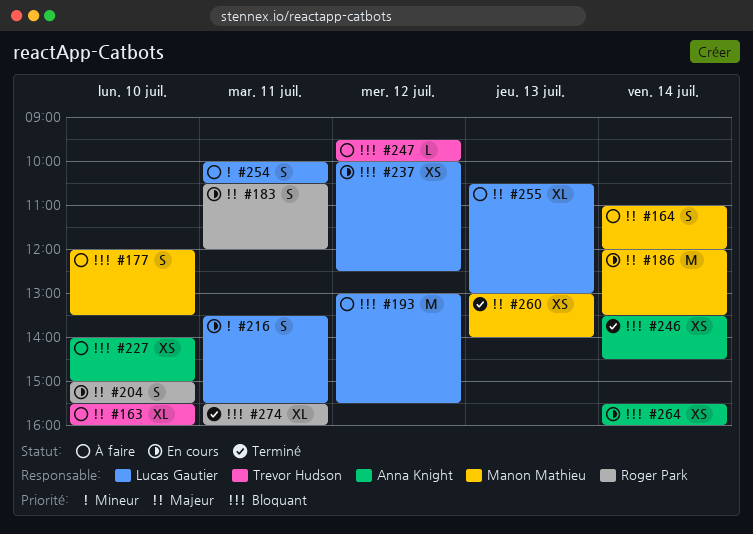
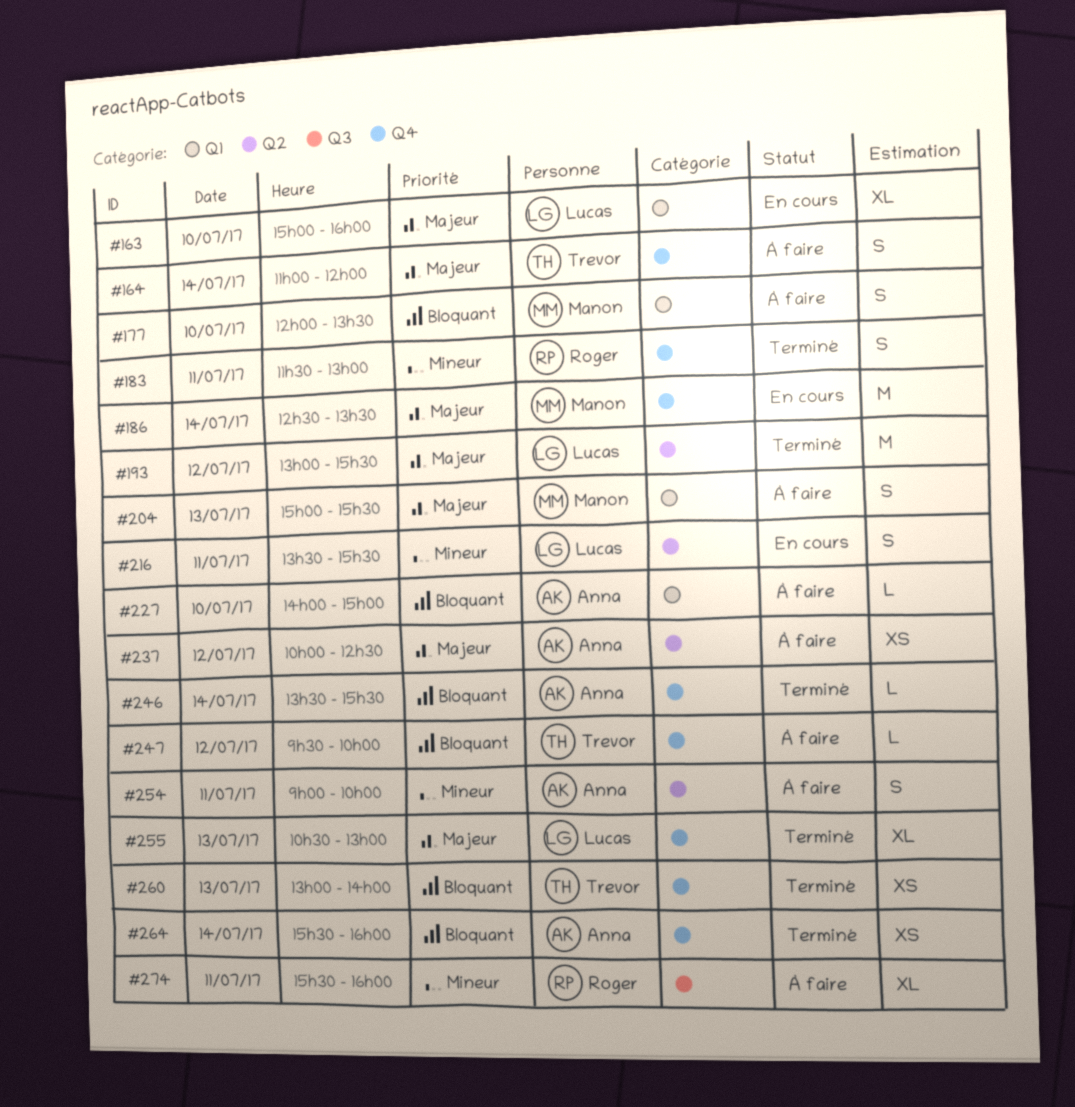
#163, status: À faire -> En cours
#163, owner: Trevor Hudson -> Lucas Gautier
#163, begins: 15:30 -> 15:00
#164, owner: Manon Mathieu -> Trevor Hudson
#183, status: En cours -> Terminé
#183, priority: Majeur -> Mineur
#183, begins: 10:30 -> 11:30
#183, ends: 12:00 -> 13:00
#186, begins: 12:00 -> 12:30
#193, status: À faire -> Terminé
#193, priority: Bloquant -> Majeur
#204, status: En cours -> À faire
#204, owner: Roger Park -> Manon Mathieu
#204, day: Jul 10 -> Jul 13
#227, estimate: XS -> L
#237, status: En cours -> À faire
#237, owner: Lucas Gautier -> Anna Knight
#237, priority: Bloquant -> Majeur
#246, estimate: XS -> L
#246, ends: 14:30 -> 15:30
#254, owner: Lucas Gautier -> Anna Knight
#254, begins: 10:00 -> 09:00
#254, ends: 10:30 -> 10:00
#255, status: À faire -> Terminé
#260, owner: Manon Mathieu -> Trevor Hudson
#260, priority: Majeur -> Bloquant
#264, status: En cours -> Terminé
#274, status: Terminé -> À faire
#274, priority: Bloquant -> Mineur

